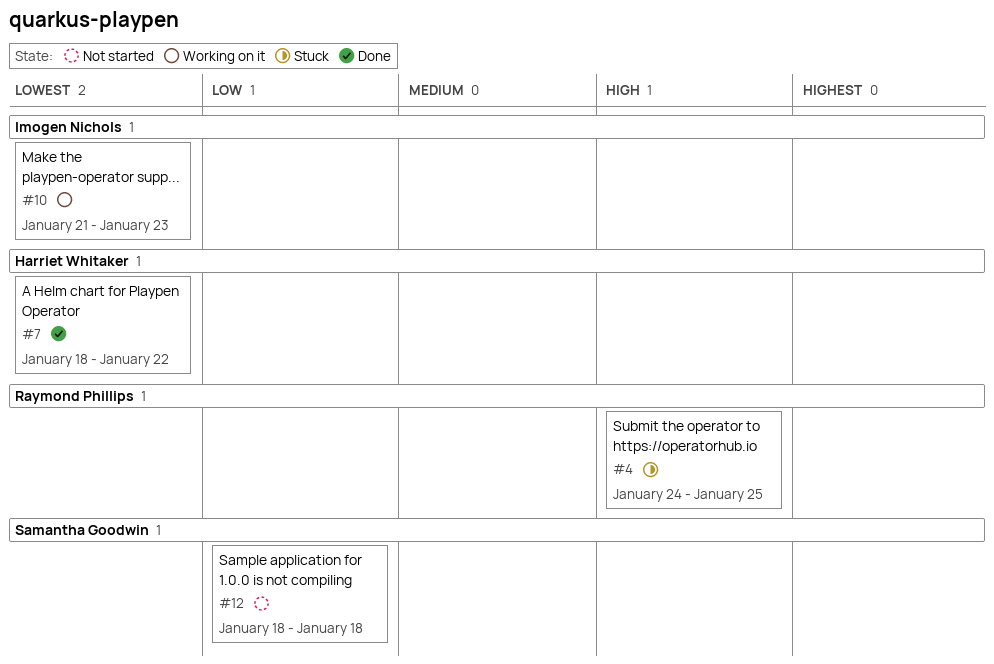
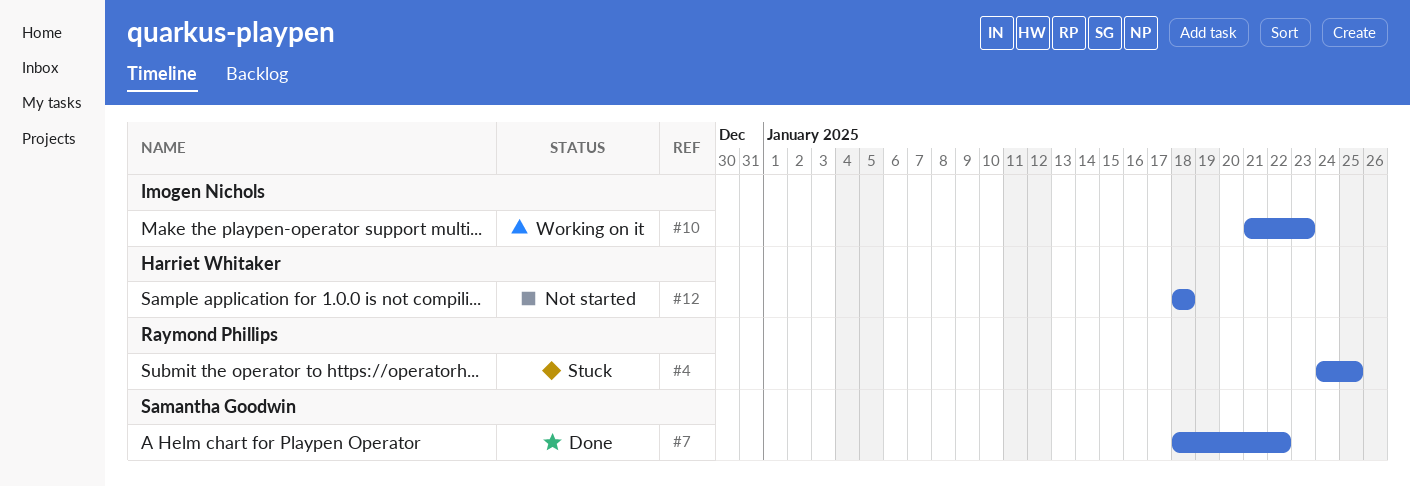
#7, owner: Harriet Whitaker -> Samantha Goodwin
#12, owner: Samantha Goodwin -> Harriet Whitaker

